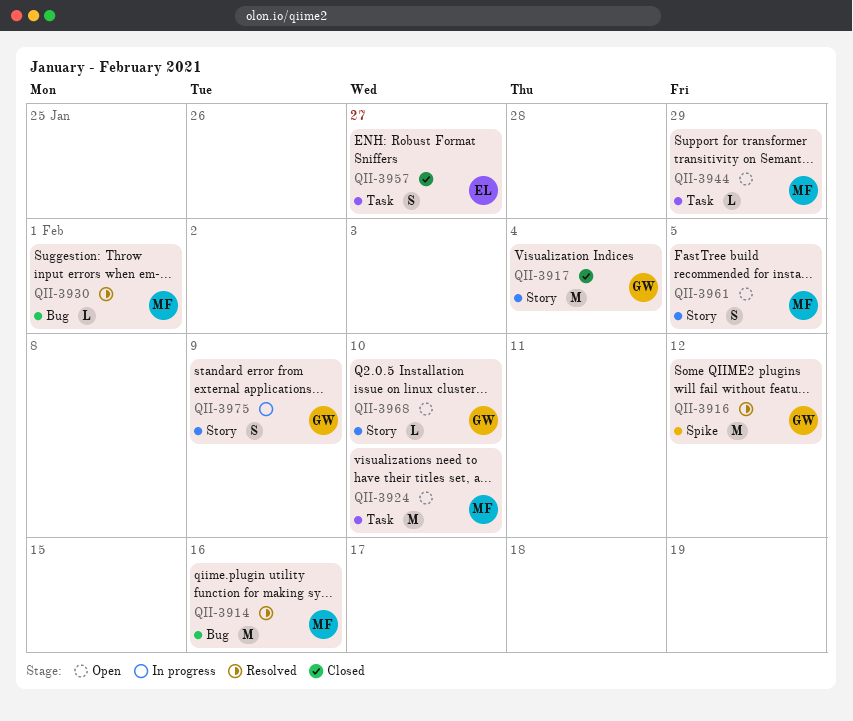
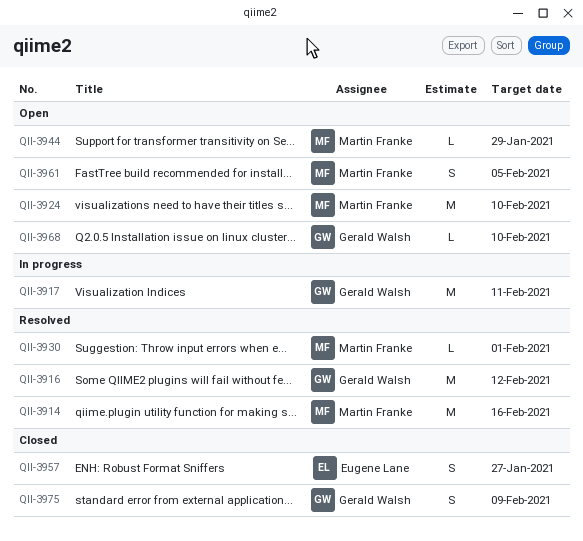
QII-3917, status: Closed -> In progress
QII-3917, due: Feb 4 -> Feb 11
QII-3975, status: In progress -> Closed

